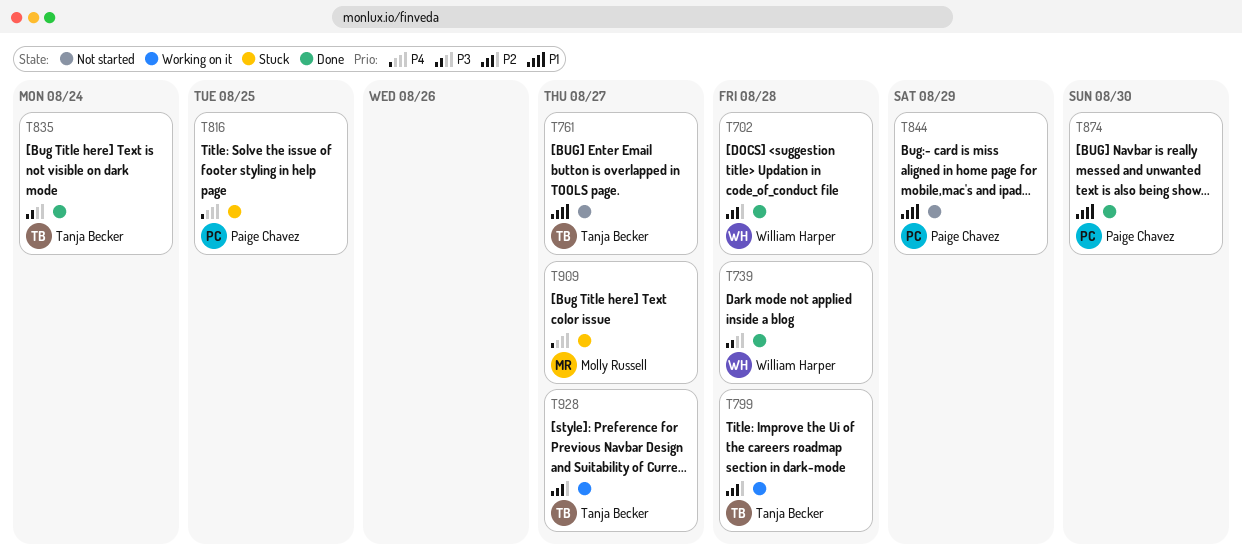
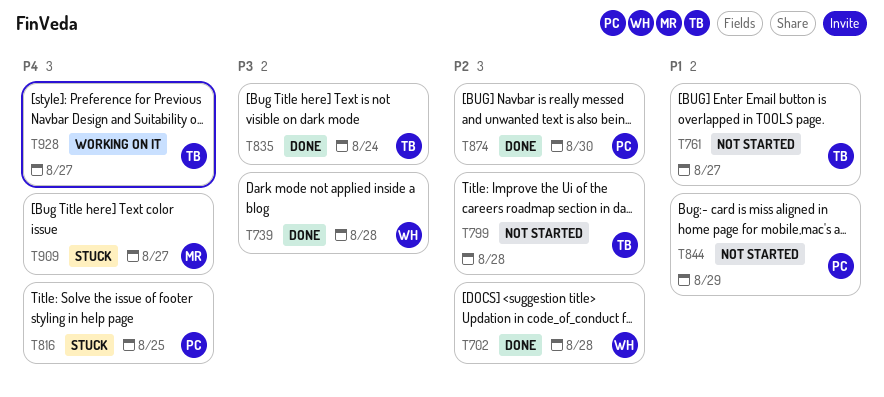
T799, status: Working on it -> Not started
T874, priority: P1 -> P2
T928, priority: P2 -> P4

